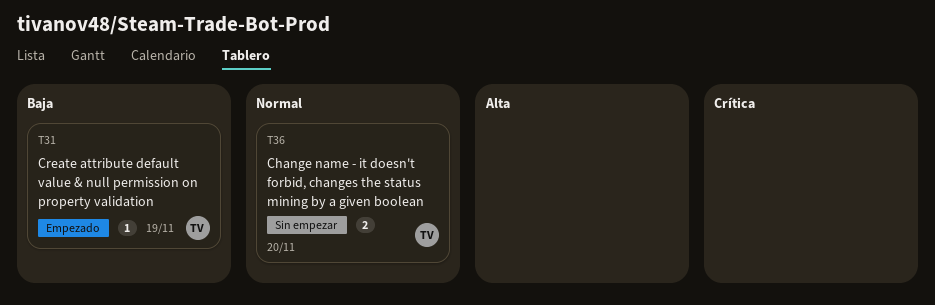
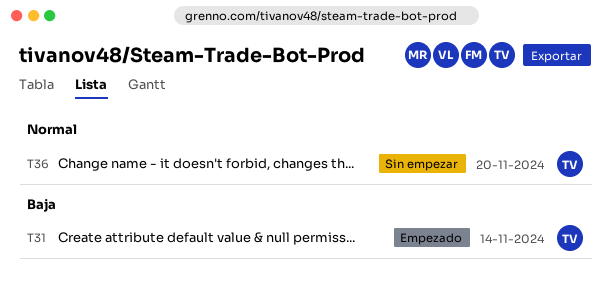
T31, due: Nov 19 -> Nov 14

